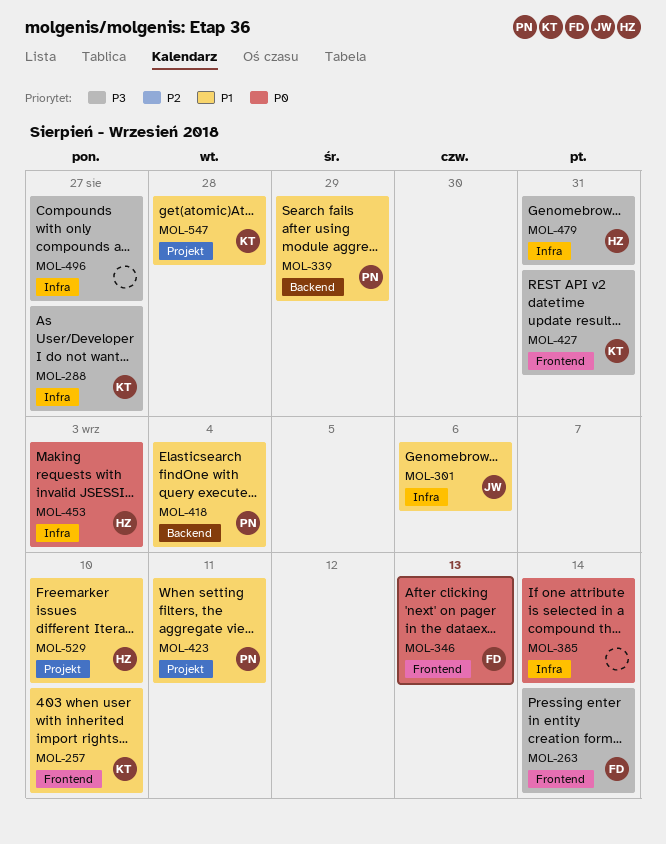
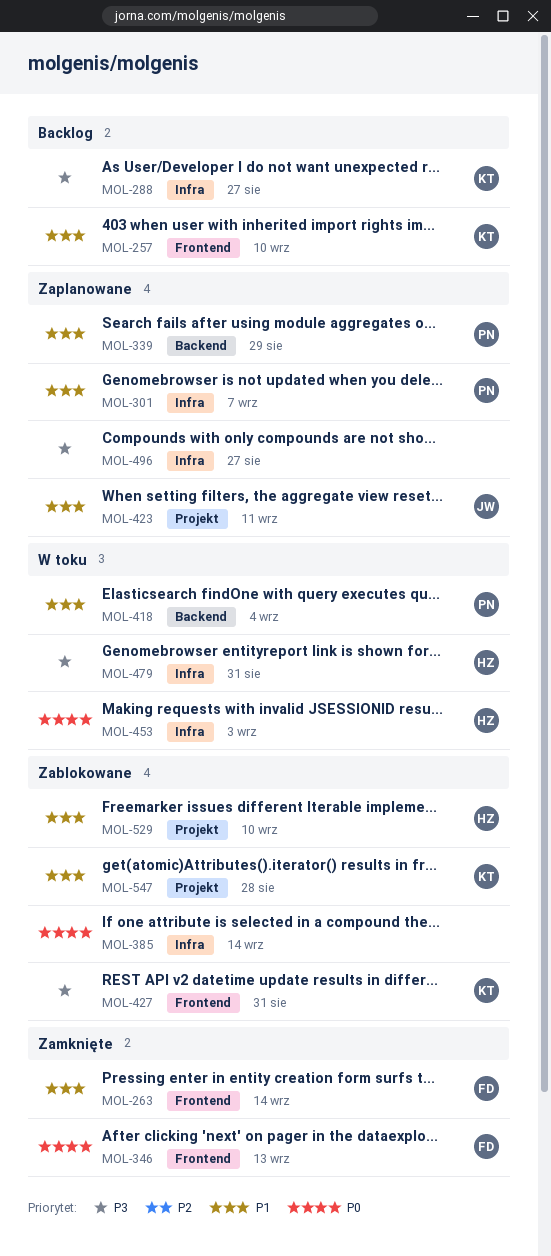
MOL-263, priority: P3 -> P1
MOL-301, owner: JW -> PN
MOL-301, due: Sep 6 -> Sep 7
MOL-423, owner: PN -> JW

